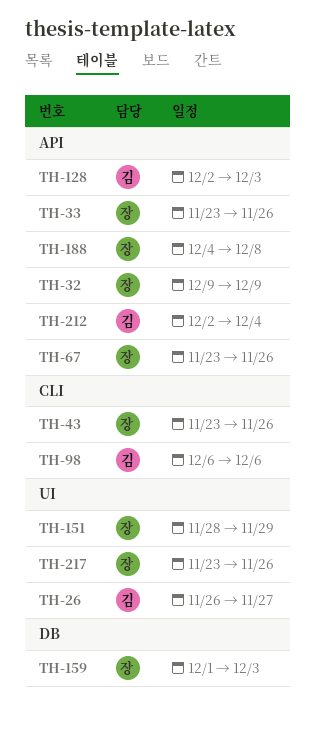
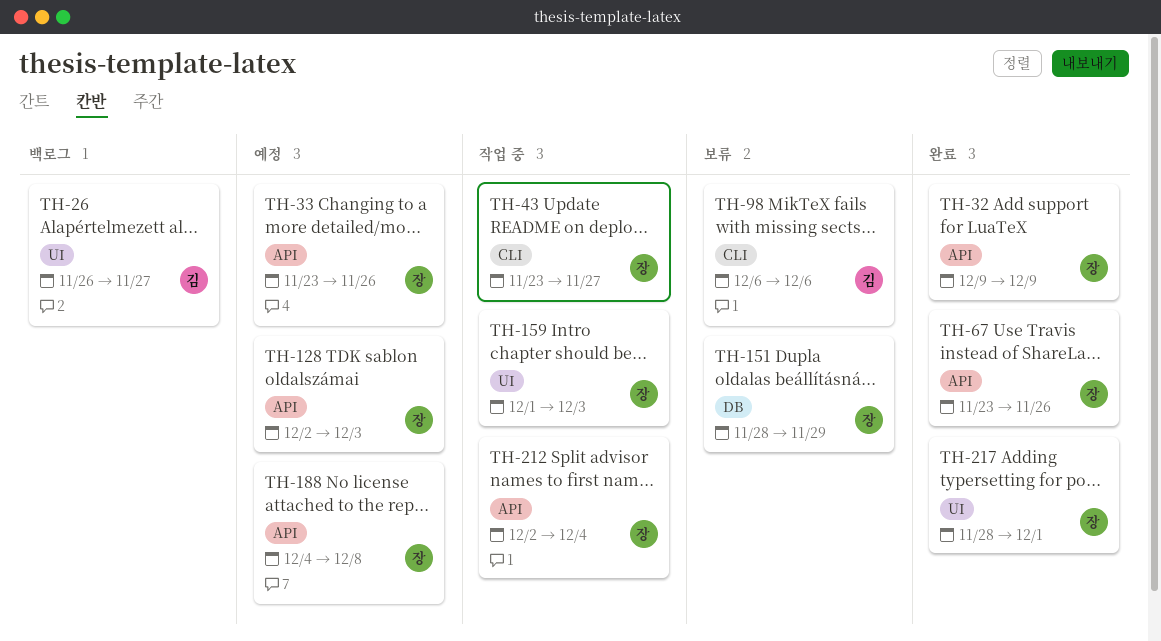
TH-43, due: Nov 26 -> Nov 27
TH-128, owner: 김 -> 장
TH-151, label: UI -> DB
TH-159, label: DB -> UI
TH-212, owner: 김 -> 장
TH-217, start: Nov 23 -> Nov 28
TH-217, due: Nov 26 -> Dec 1

